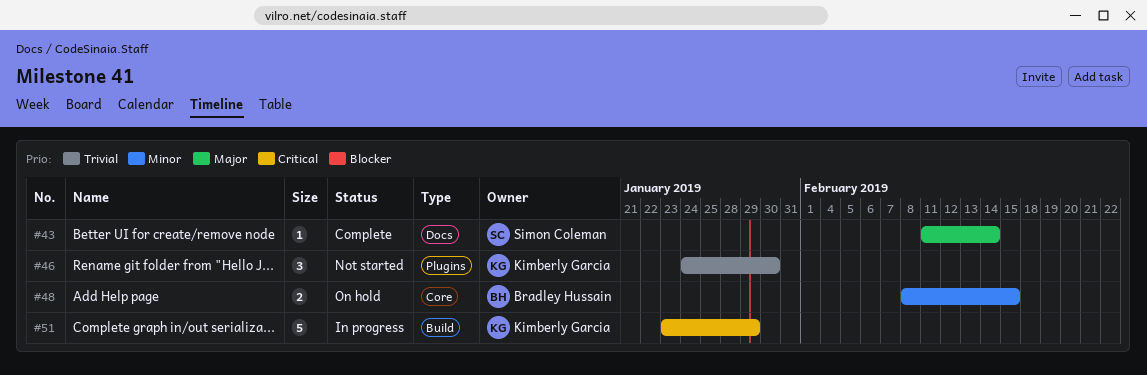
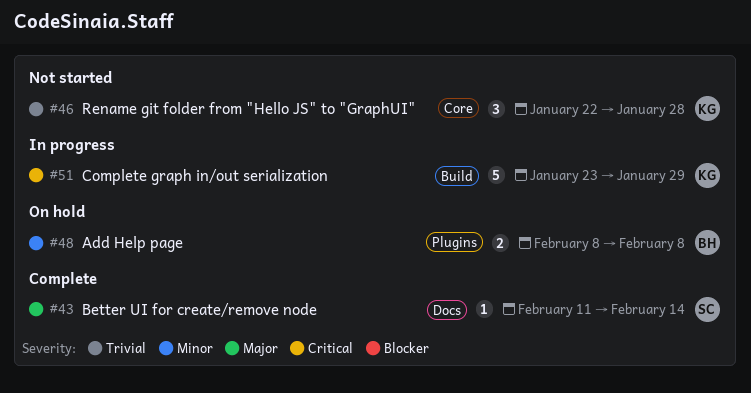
#46, label: Plugins -> Core
#46, start: Jan 24 -> Jan 22
#46, due: Jan 30 -> Jan 28
#48, label: Core -> Plugins
#48, due: Feb 15 -> Feb 8

